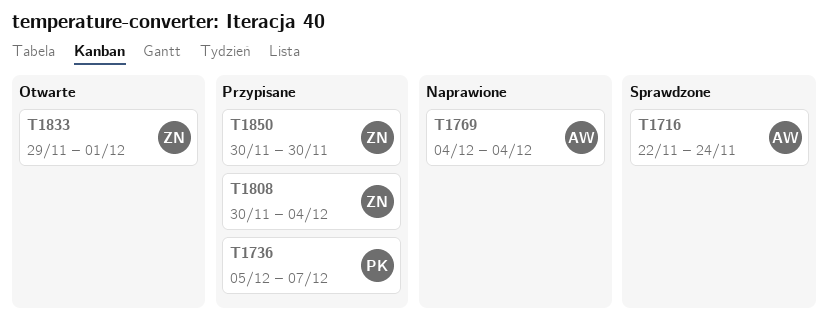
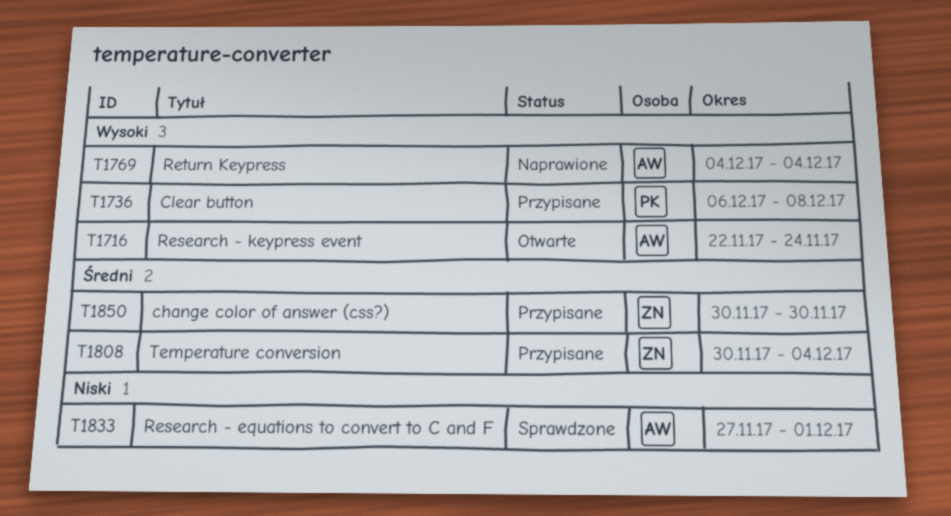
T1716, status: Sprawdzone -> Otwarte
T1736, start: Dec 5 -> Dec 6
T1736, due: Dec 7 -> Dec 8
T1833, status: Otwarte -> Sprawdzone
T1833, owner: ZN -> AW
T1833, start: Nov 29 -> Nov 27

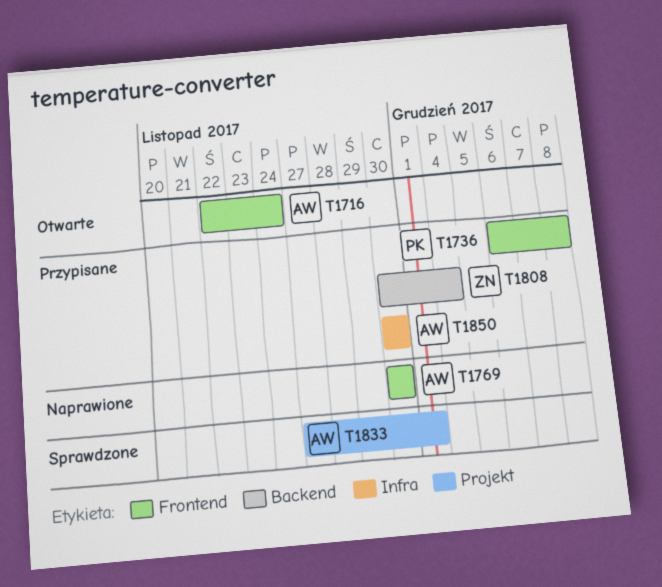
T1769, start: Dec 4 -> Nov 30
T1769, due: Dec 4 -> Nov 30
T1850, owner: ZN -> AW

